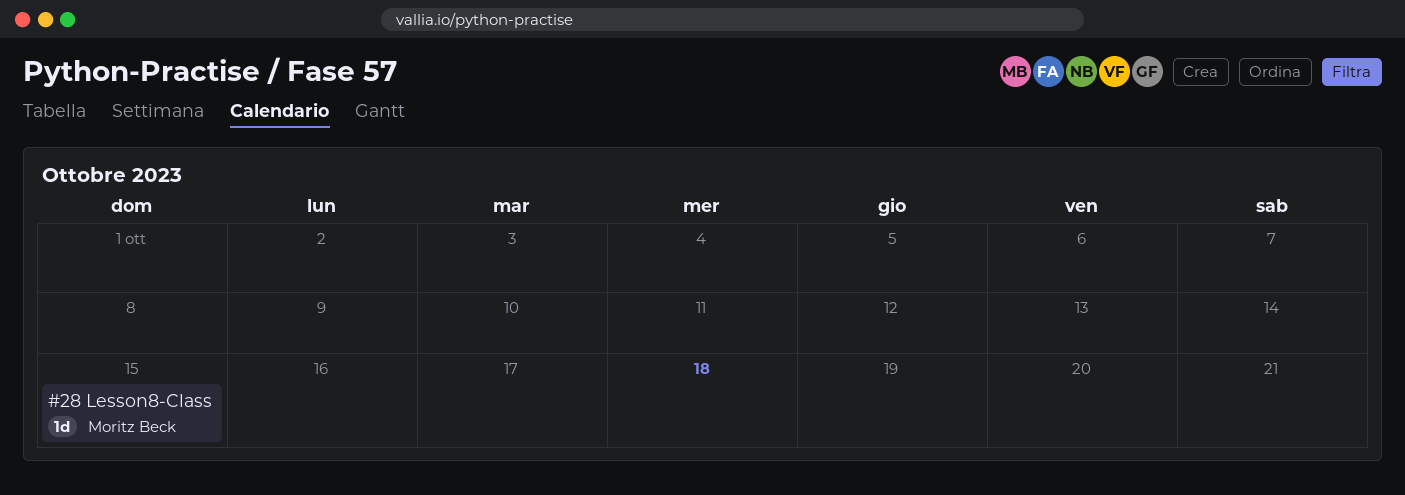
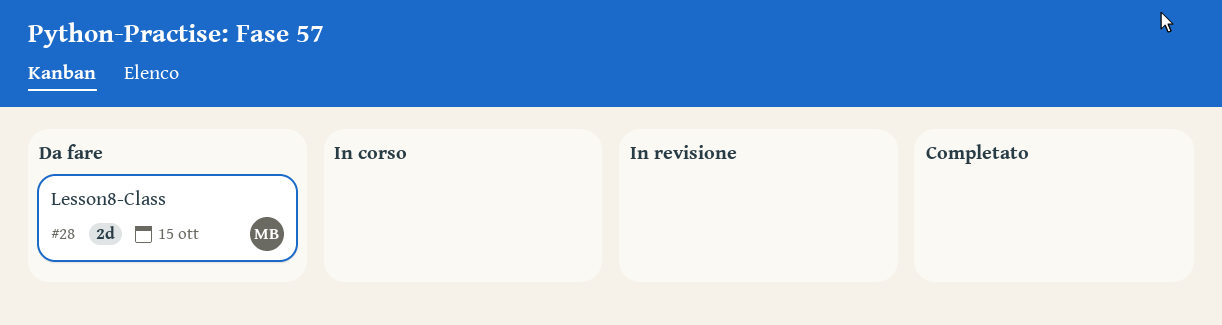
#28, estimate: 1d -> 2d

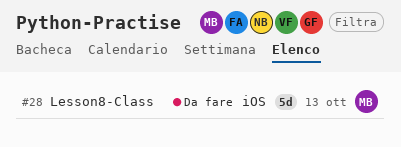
#28, estimate: 2d -> 5d
#28, due: Oct 15 -> Oct 13

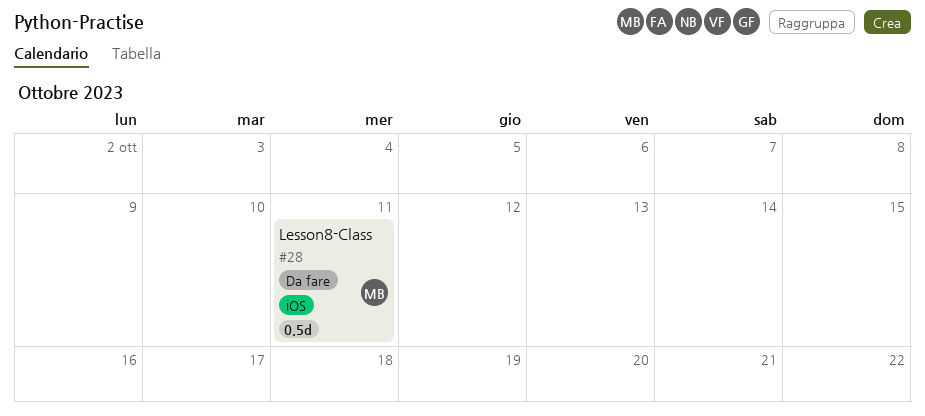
#28, estimate: 5d -> 0.5d
#28, due: Oct 13 -> Oct 11

